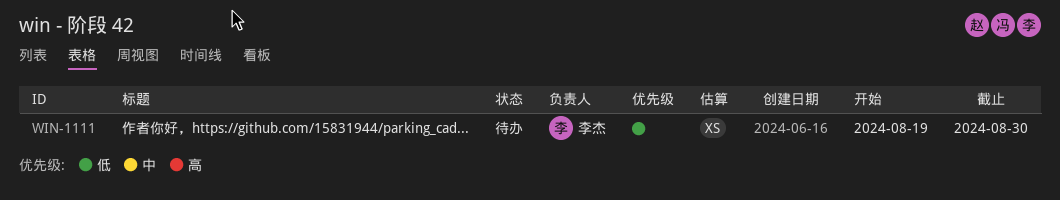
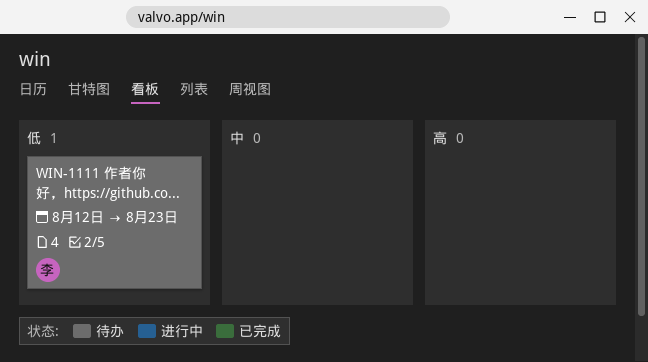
WIN-1111, start: Aug 19 -> Aug 12
WIN-1111, due: Aug 30 -> Aug 23

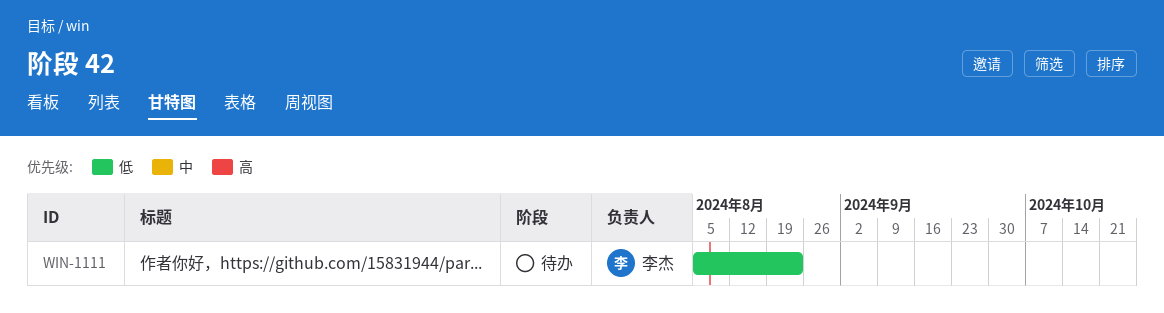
WIN-1111, start: Aug 12 -> Aug 5

